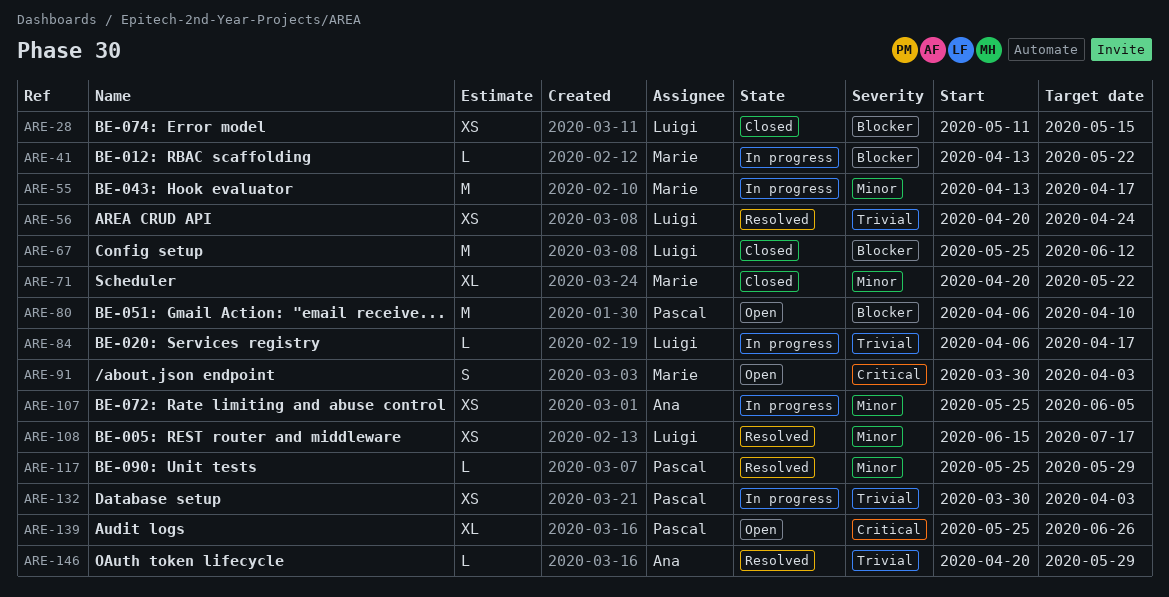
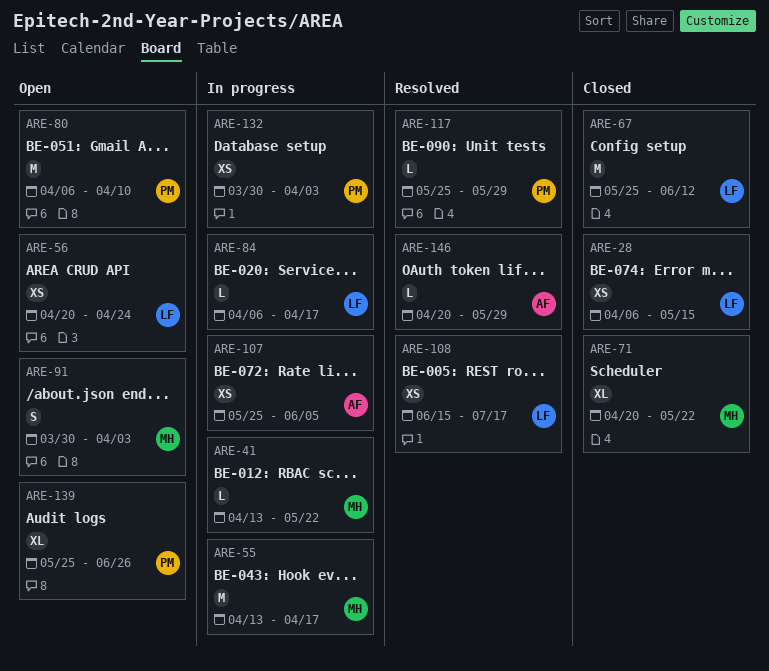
ARE-28, start: May 11 -> Apr 6
ARE-56, status: Resolved -> Open

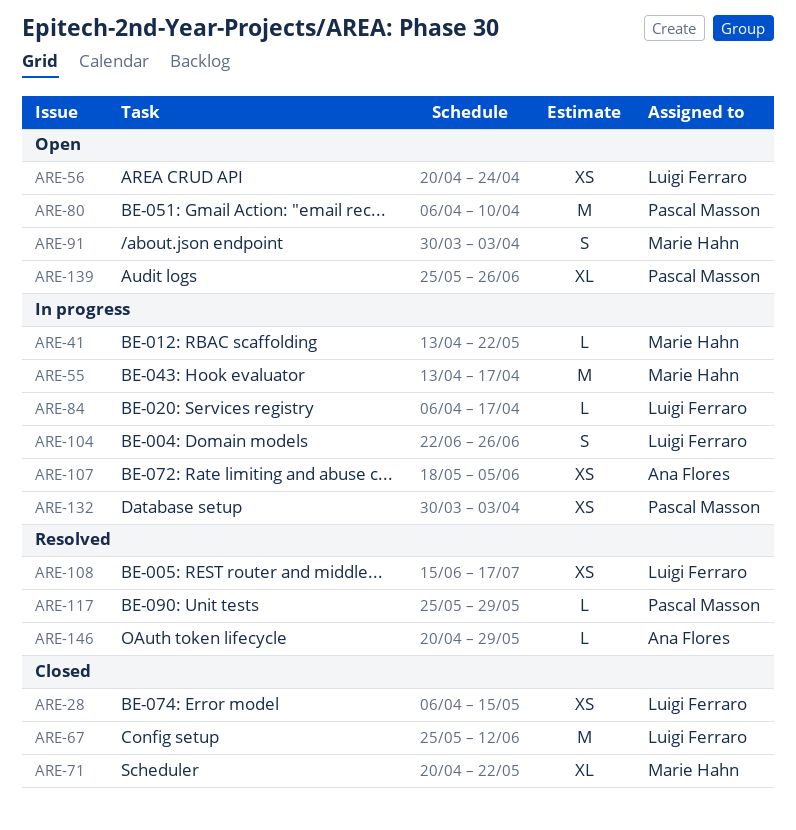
ARE-104: none -> present
ARE-107, start: May 25 -> May 18

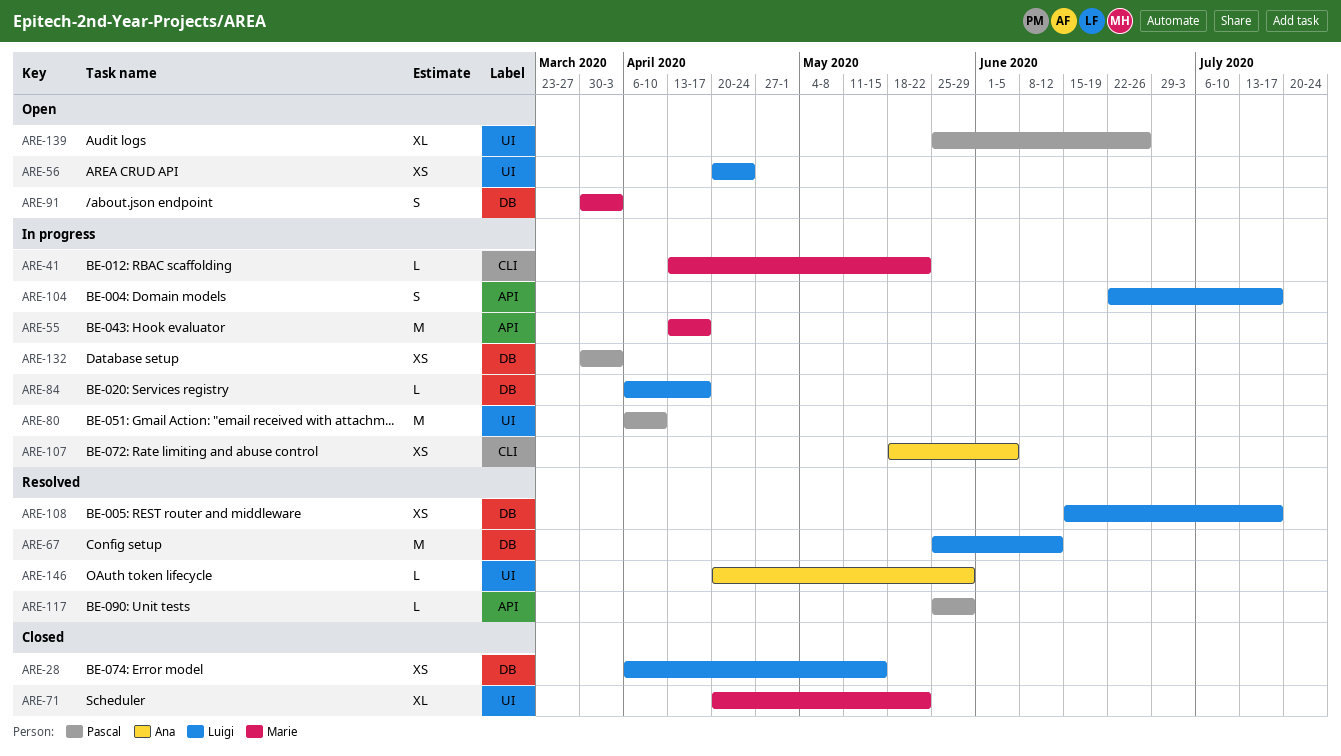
ARE-67, status: Closed -> Resolved
ARE-80, status: Open -> In progress
ARE-104, due: Jun 26 -> Jul 17

